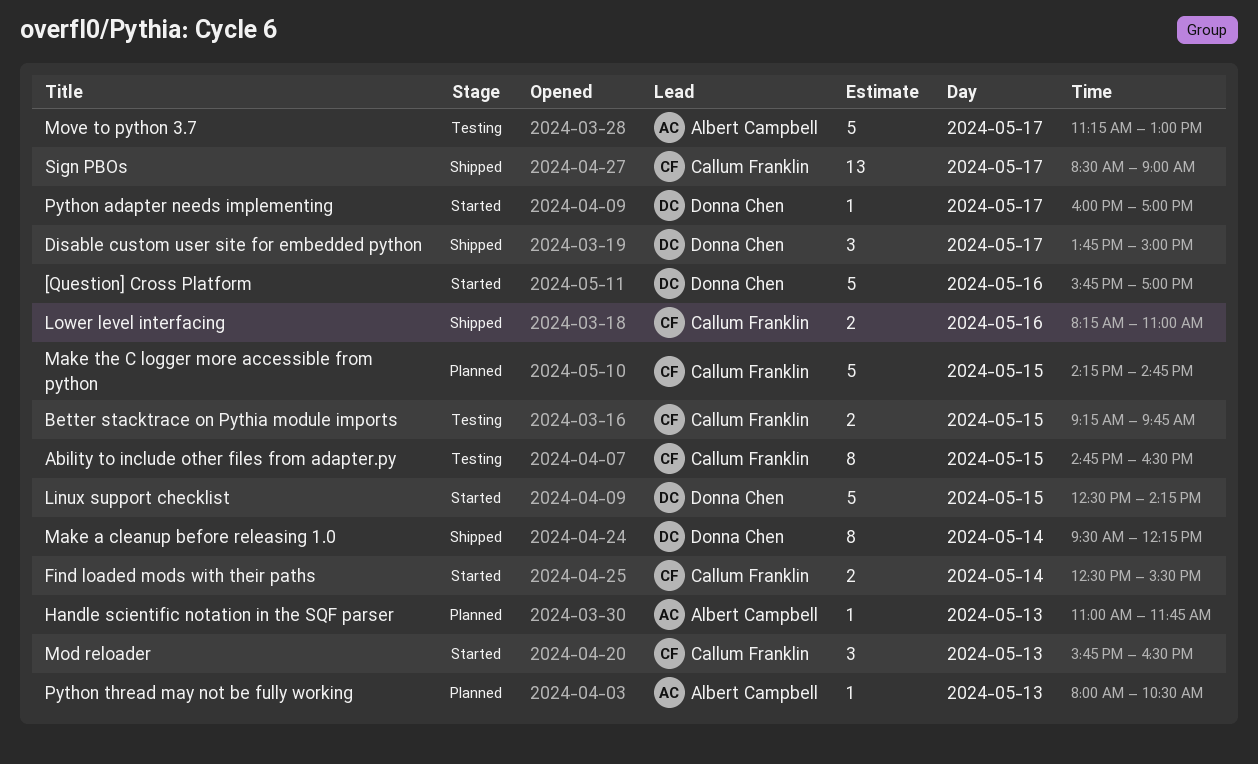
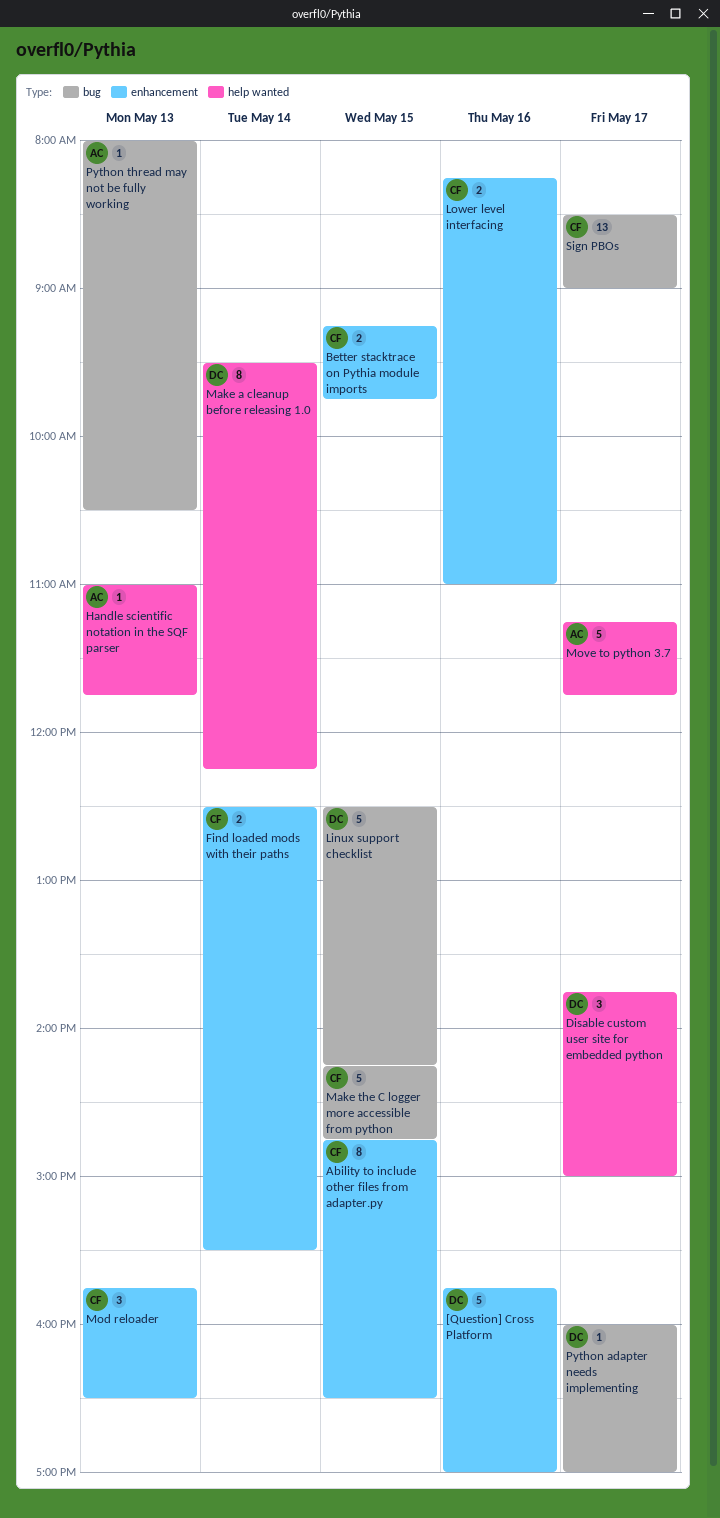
Move to python 3.7, ends: 13:00 -> 11:45

